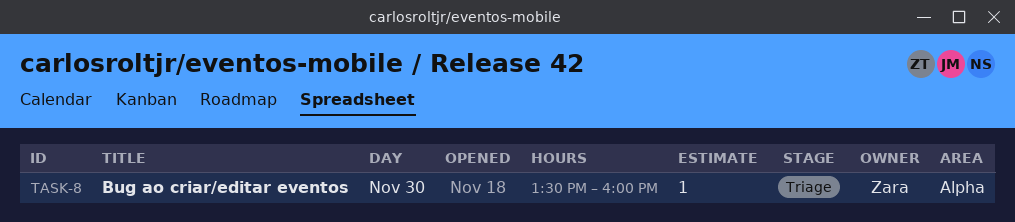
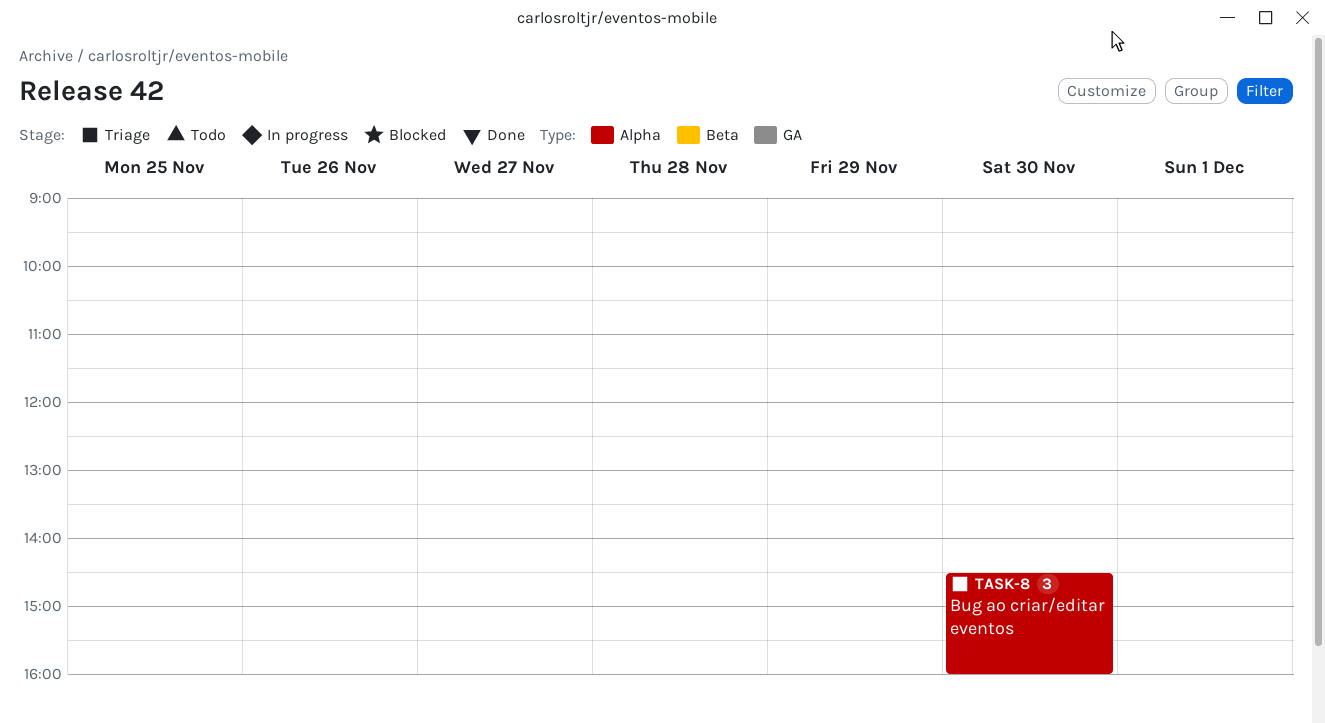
TASK-8, estimate: 1 -> 3
TASK-8, begins: 13:30 -> 14:30

